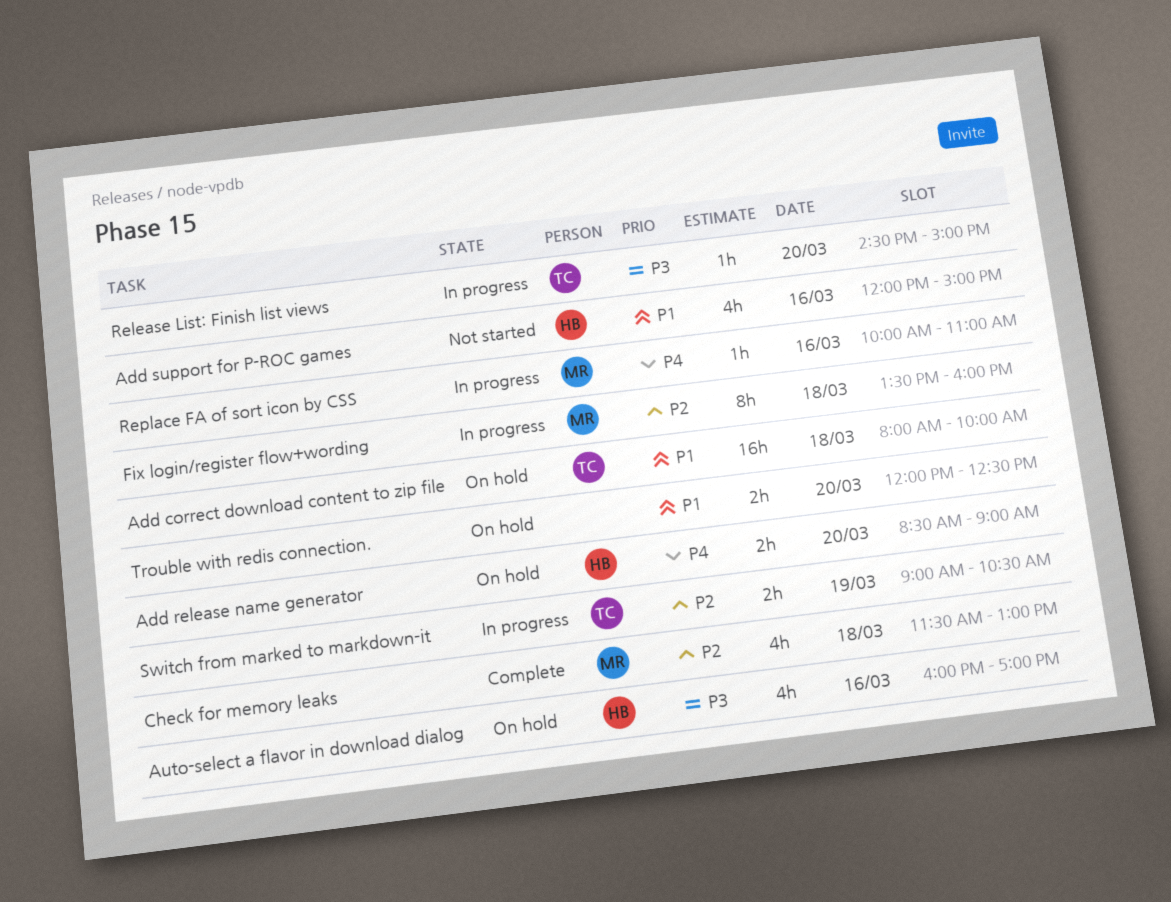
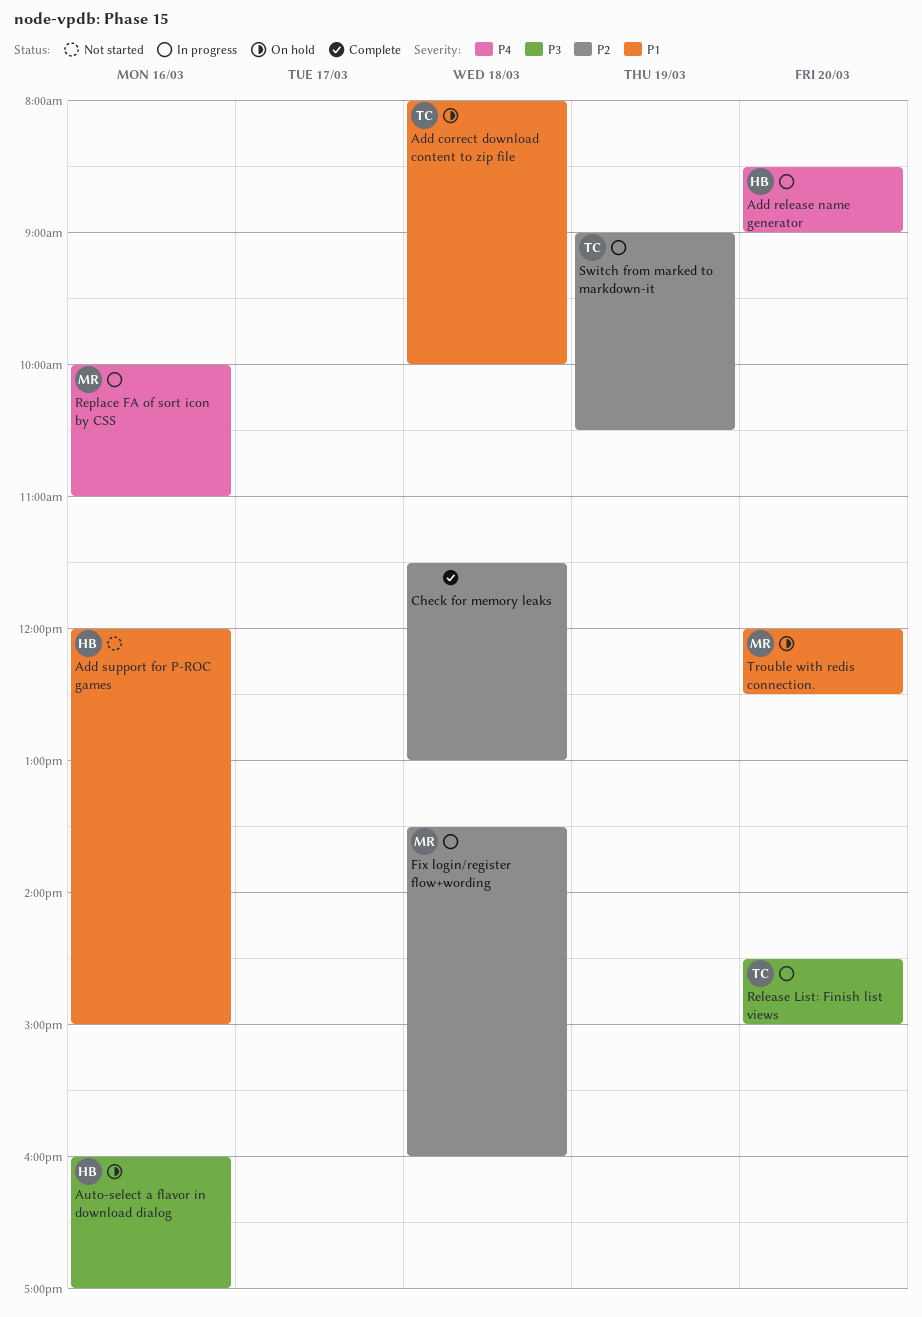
Add release name generator, status: On hold -> In progress
Check for memory leaks, owner: MR -> none
Trouble with redis connection., owner: none -> MR

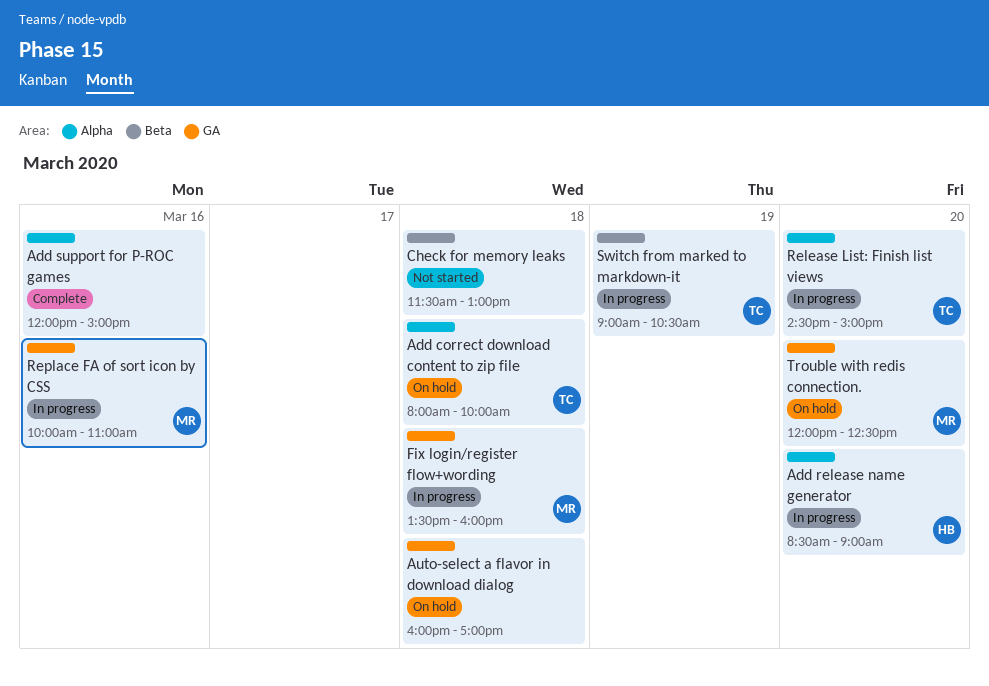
Add support for P-ROC games, status: Not started -> Complete
Add support for P-ROC games, owner: HB -> none
Auto-select a flavor in download dialog, owner: HB -> none
Auto-select a flavor in download dialog, day: Mar 16 -> Mar 18
Check for memory leaks, status: Complete -> Not started

